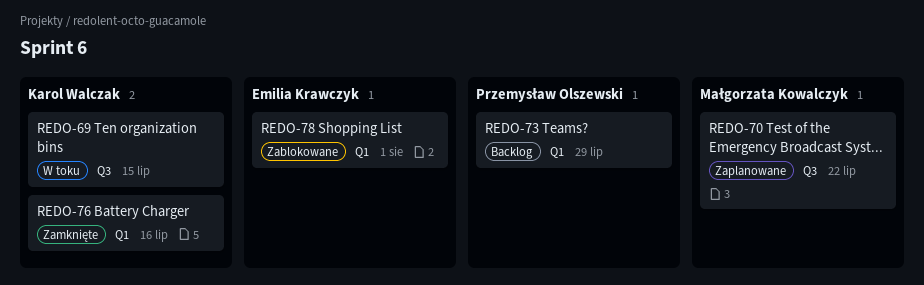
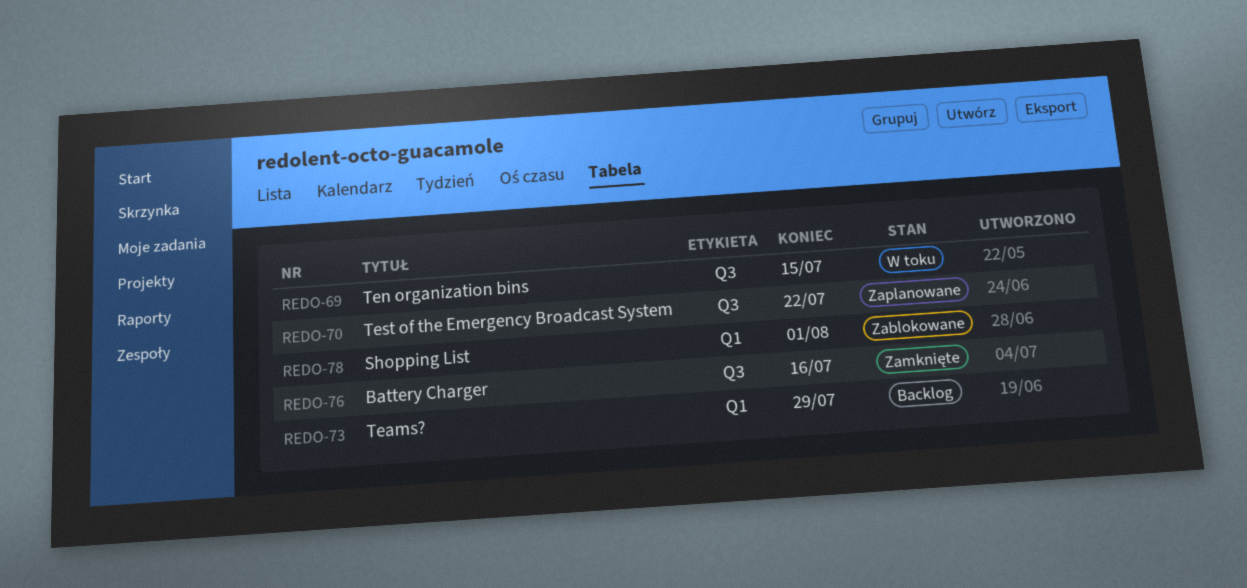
REDO-76, label: Q1 -> Q3

